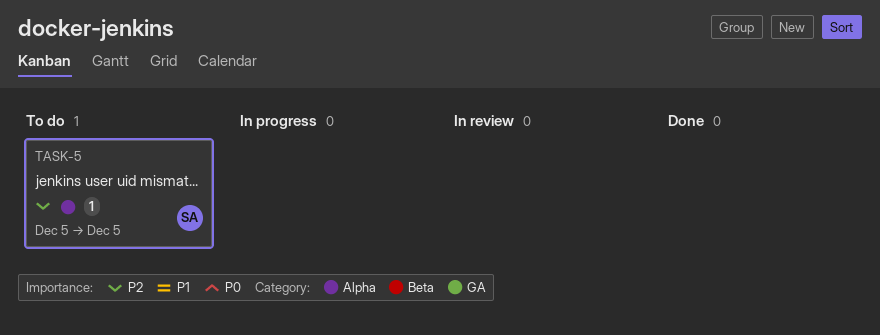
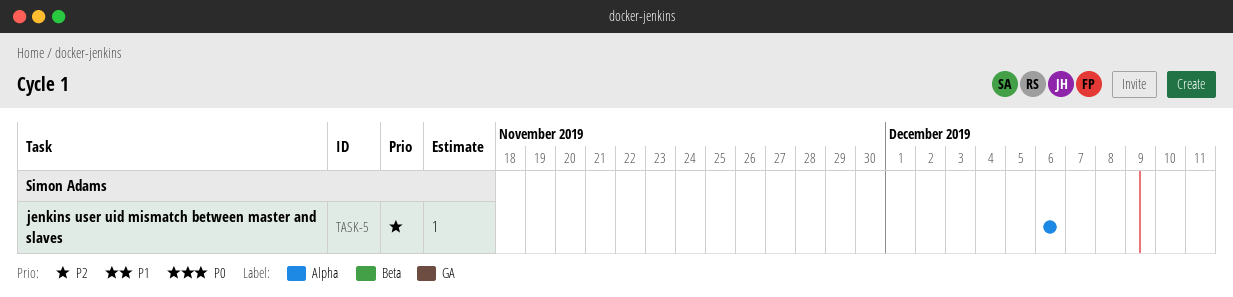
TASK-5, start: Dec 5 -> Dec 6
TASK-5, due: Dec 5 -> Dec 6

